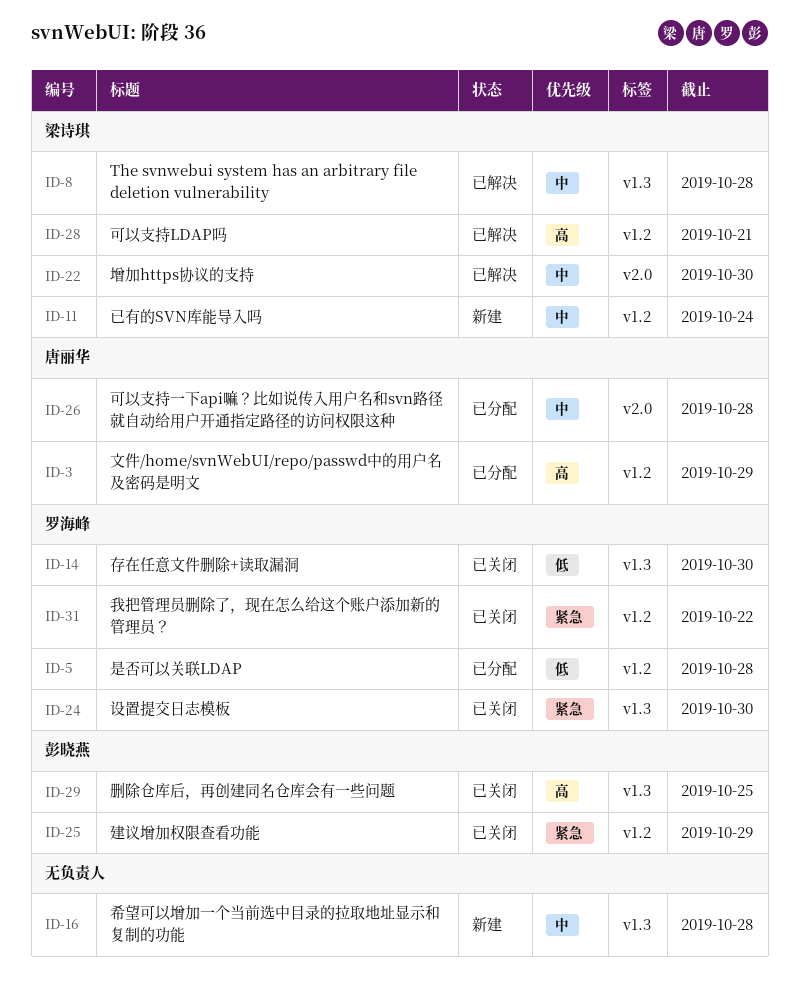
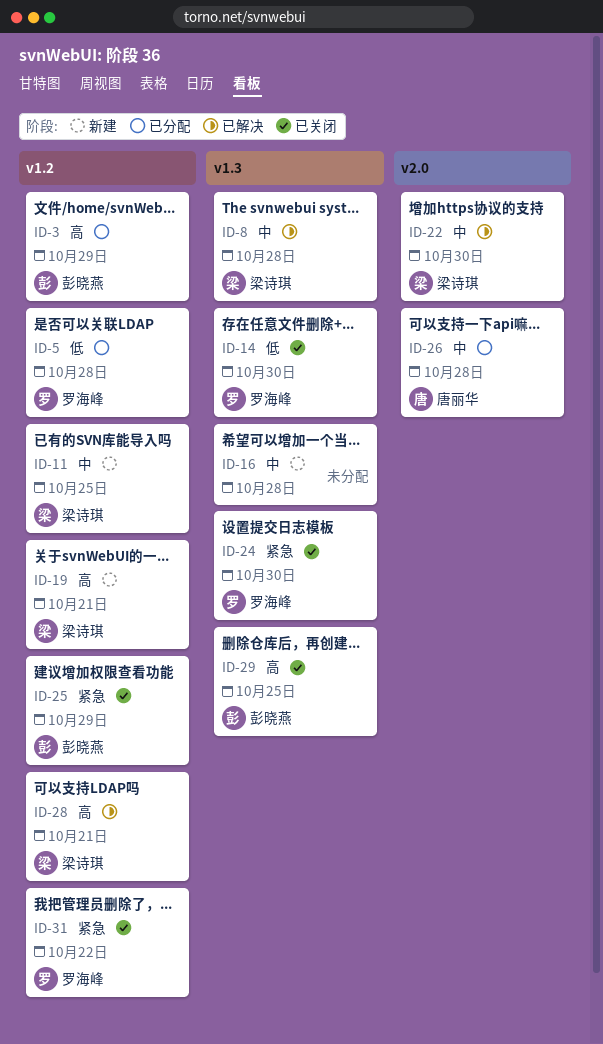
ID-3, owner: 唐丽华 -> 彭晓燕
ID-11, due: Oct 24 -> Oct 25
ID-19: none -> present

